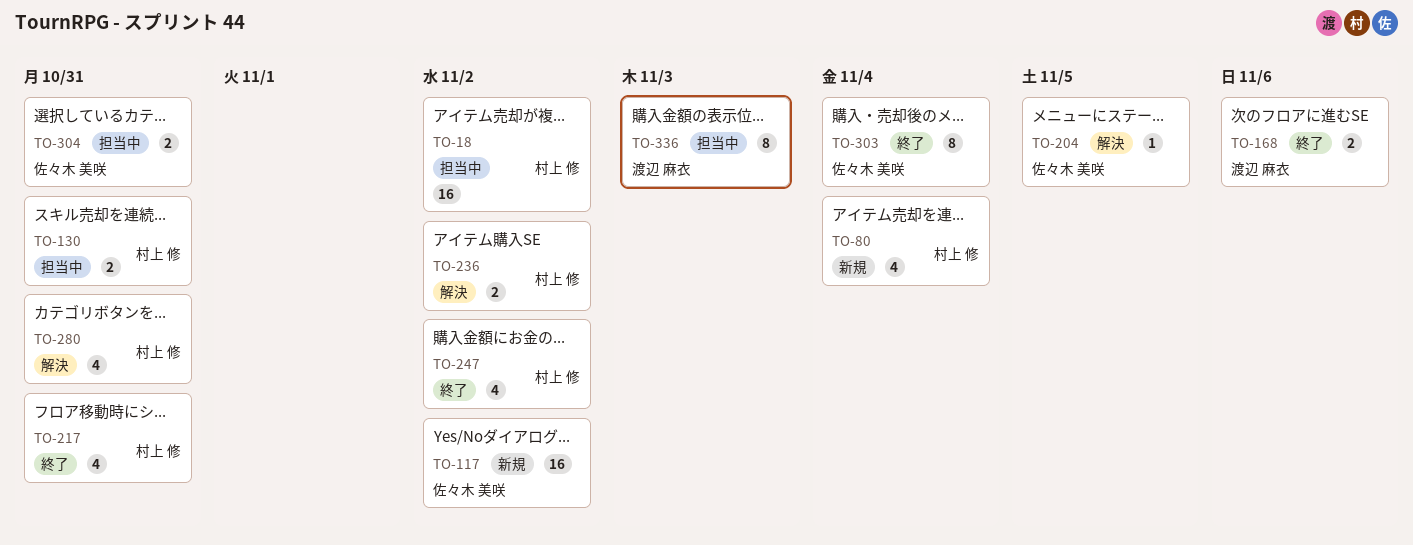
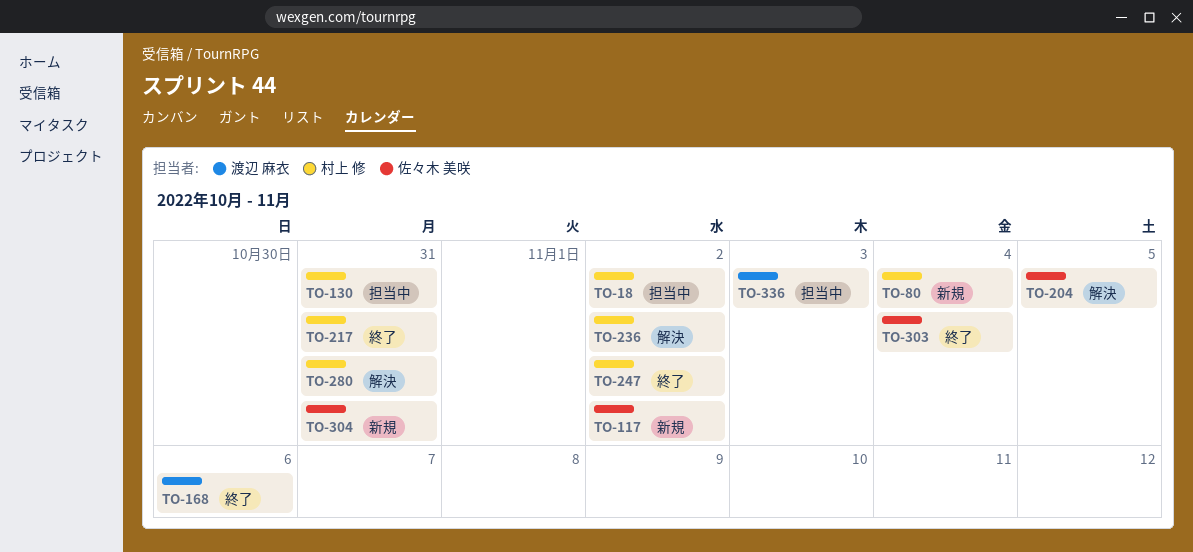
TO-304, status: 担当中 -> 新規

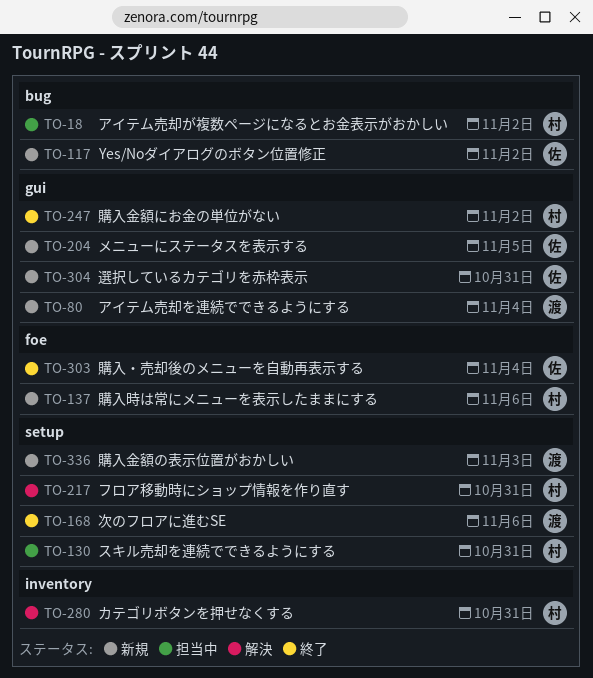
TO-80, owner: 村上 修 -> 渡辺 麻衣
TO-137: none -> present
TO-204, status: 解決 -> 新規
TO-217, status: 終了 -> 解決
TO-236: present -> none
TO-336, status: 担当中 -> 新規

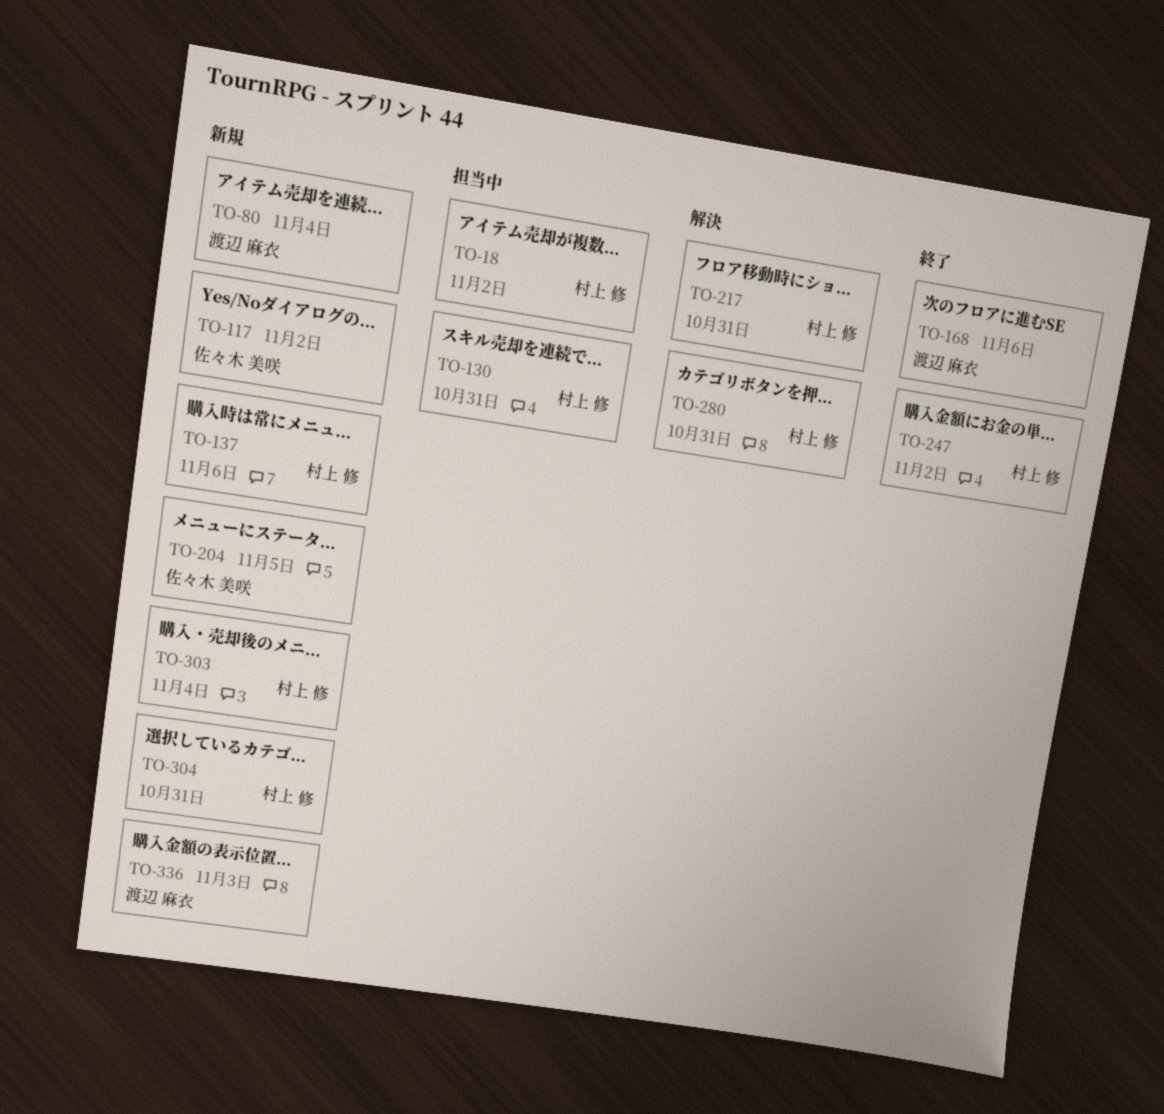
TO-303, status: 終了 -> 新規
TO-303, owner: 佐々木 美咲 -> 村上 修
TO-304, owner: 佐々木 美咲 -> 村上 修

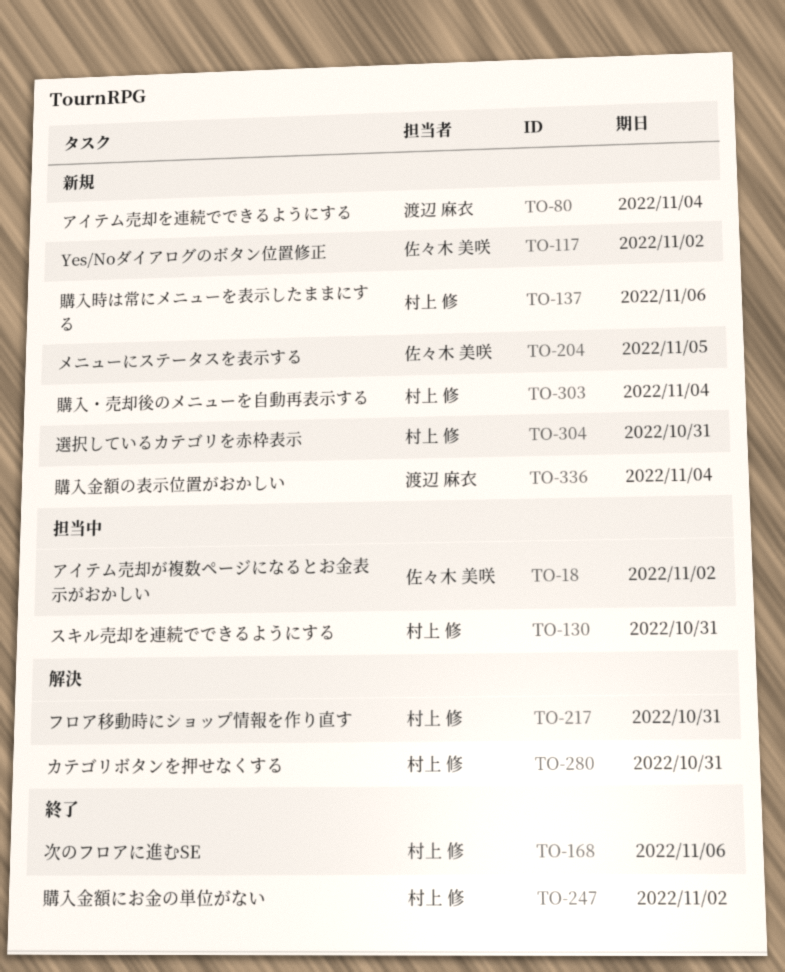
TO-18, owner: 村上 修 -> 佐々木 美咲
TO-168, owner: 渡辺 麻衣 -> 村上 修
TO-336, due: Nov 3 -> Nov 4

